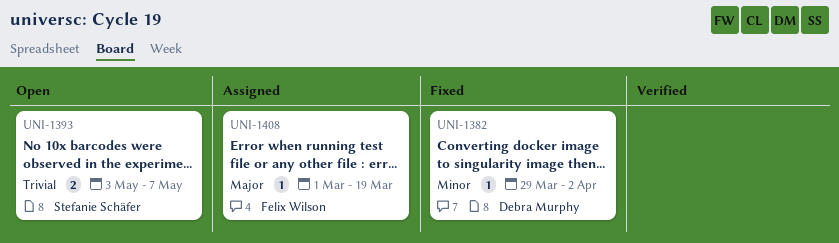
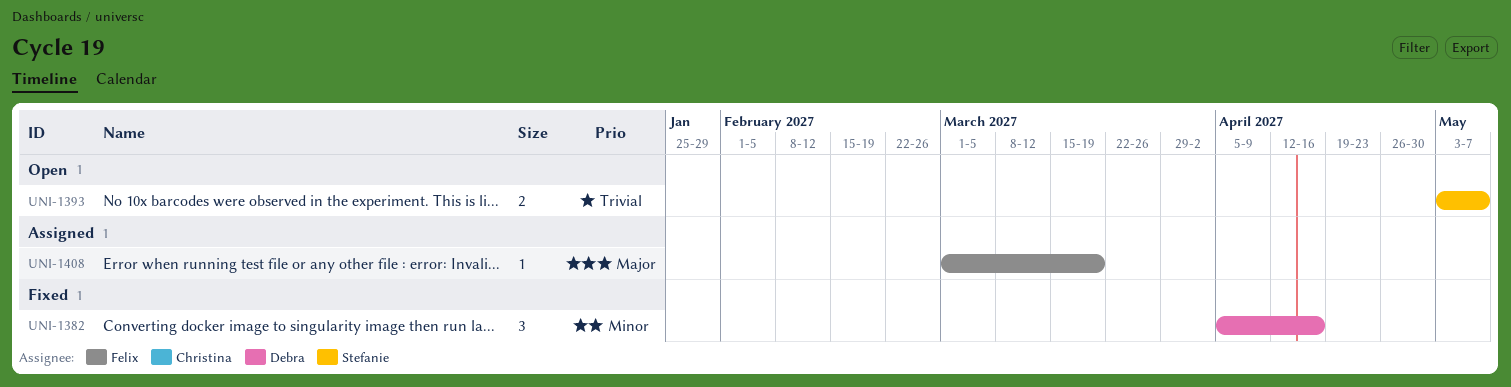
UNI-1382, estimate: 1 -> 3
UNI-1382, start: Mar 29 -> Apr 5
UNI-1382, due: Apr 2 -> Apr 16

